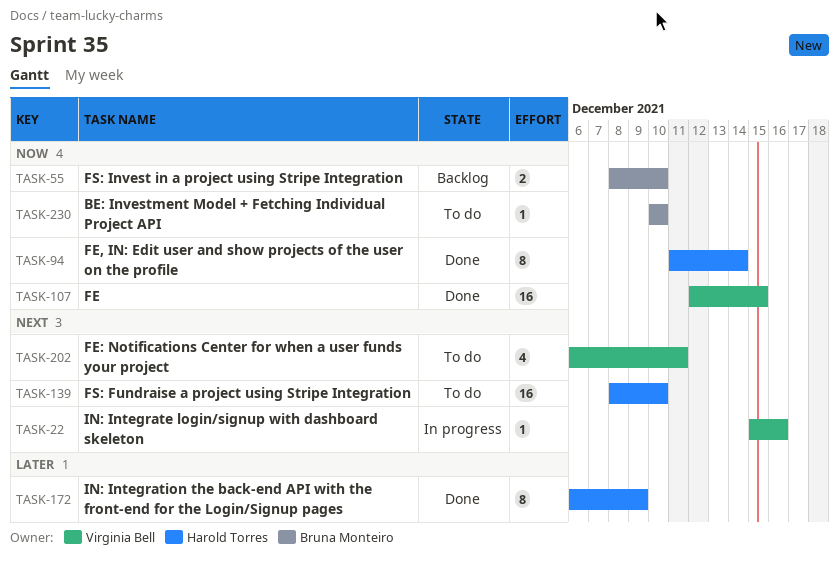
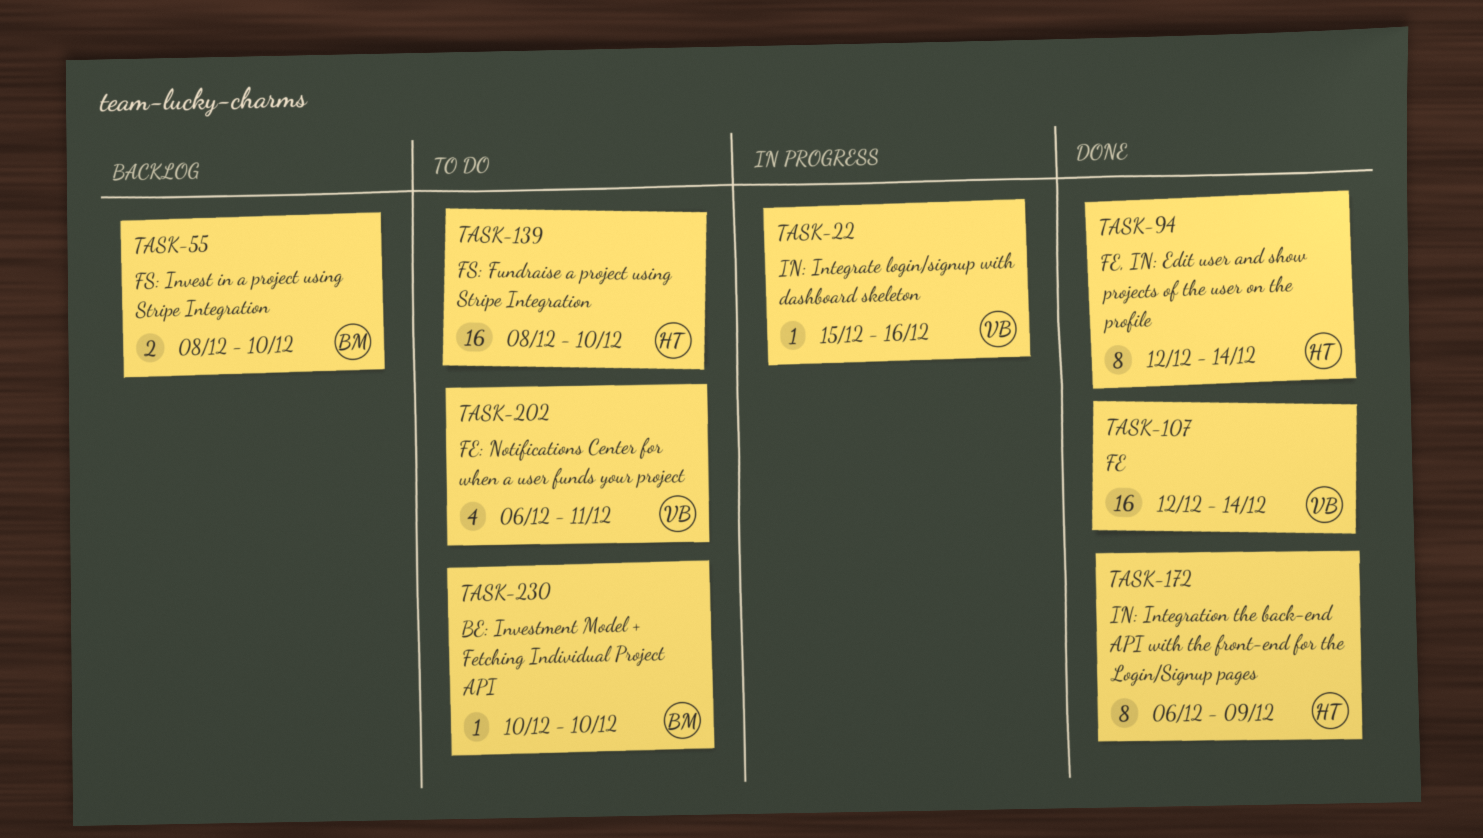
TASK-94, start: Dec 11 -> Dec 12
TASK-107, due: Dec 15 -> Dec 14

